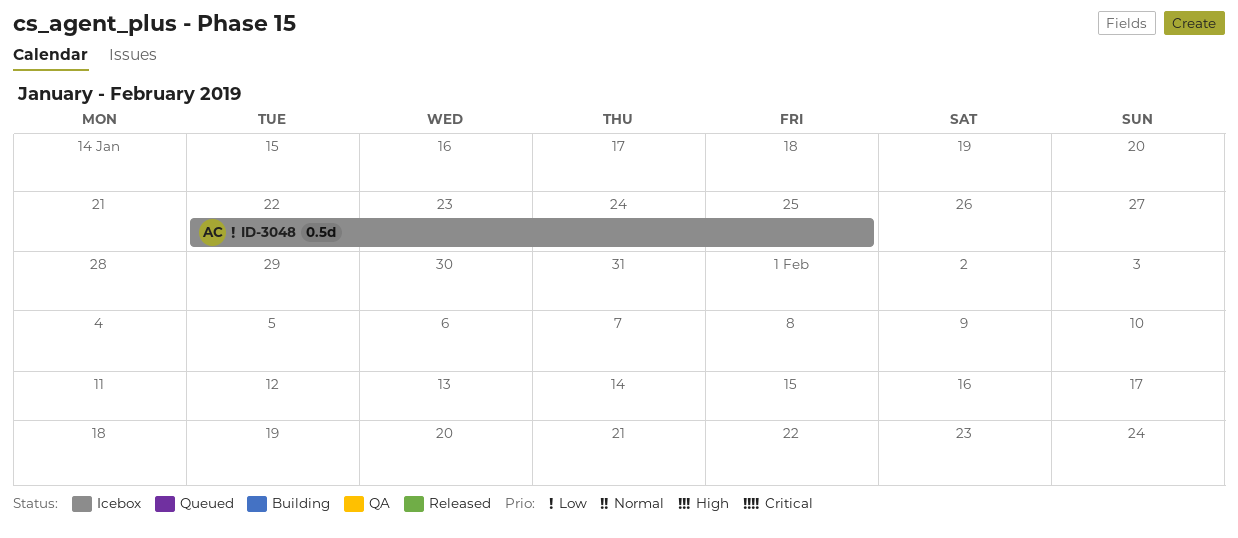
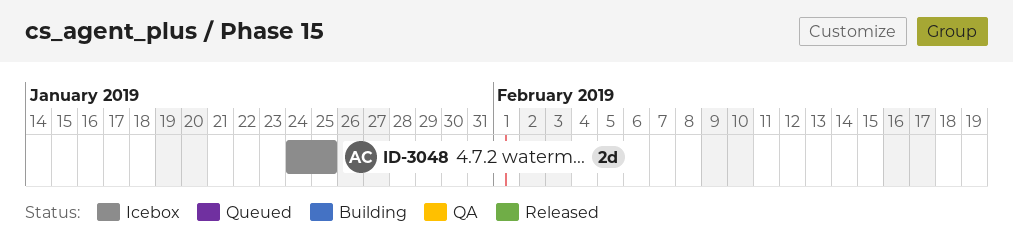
ID-3048, estimate: 0.5d -> 2d
ID-3048, start: Jan 22 -> Jan 24

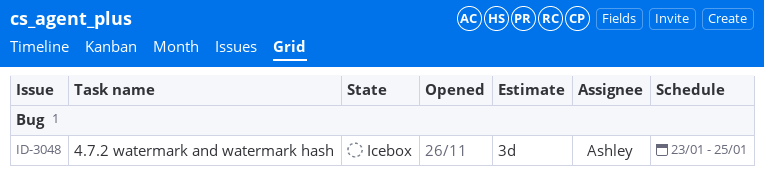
ID-3048, estimate: 2d -> 3d
ID-3048, start: Jan 24 -> Jan 23

